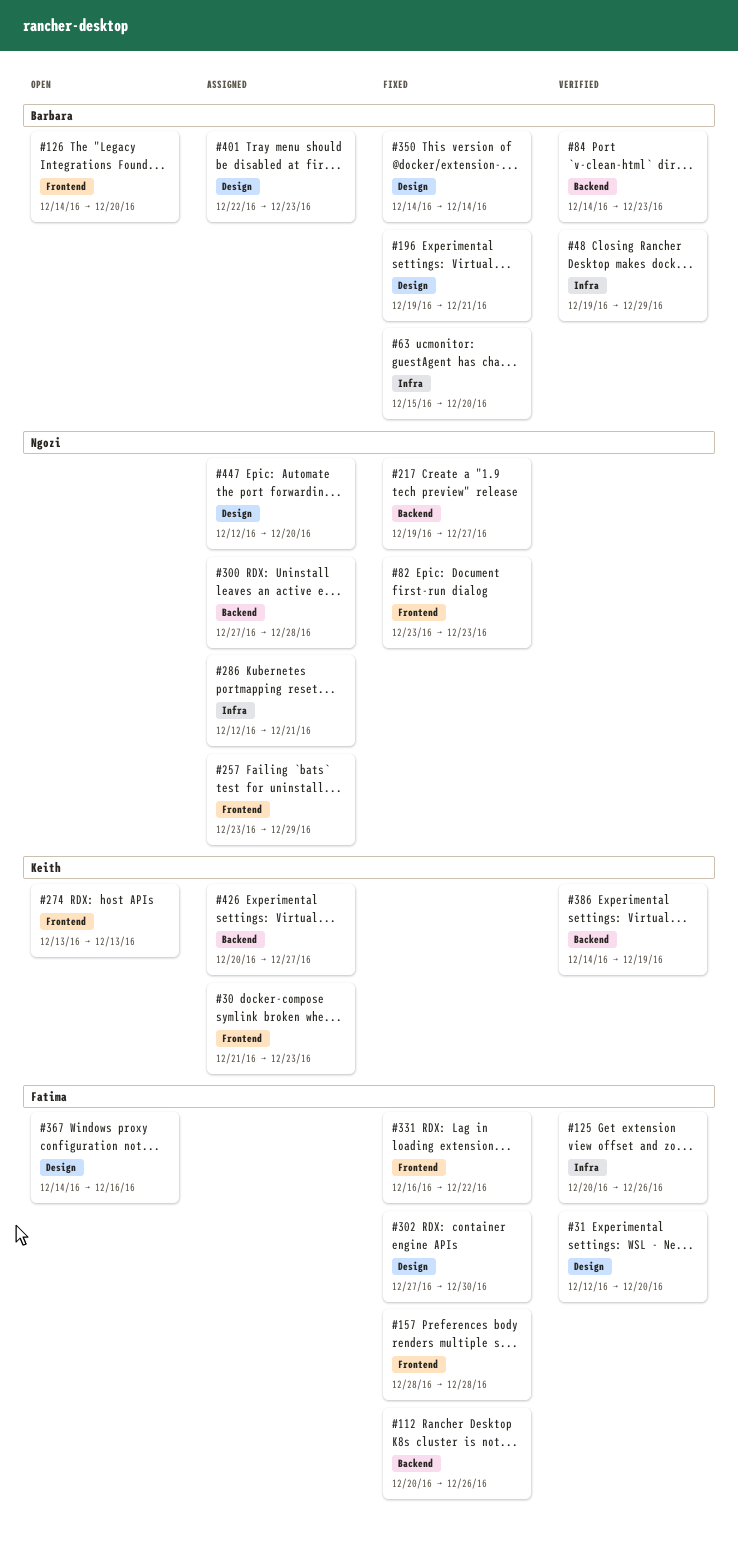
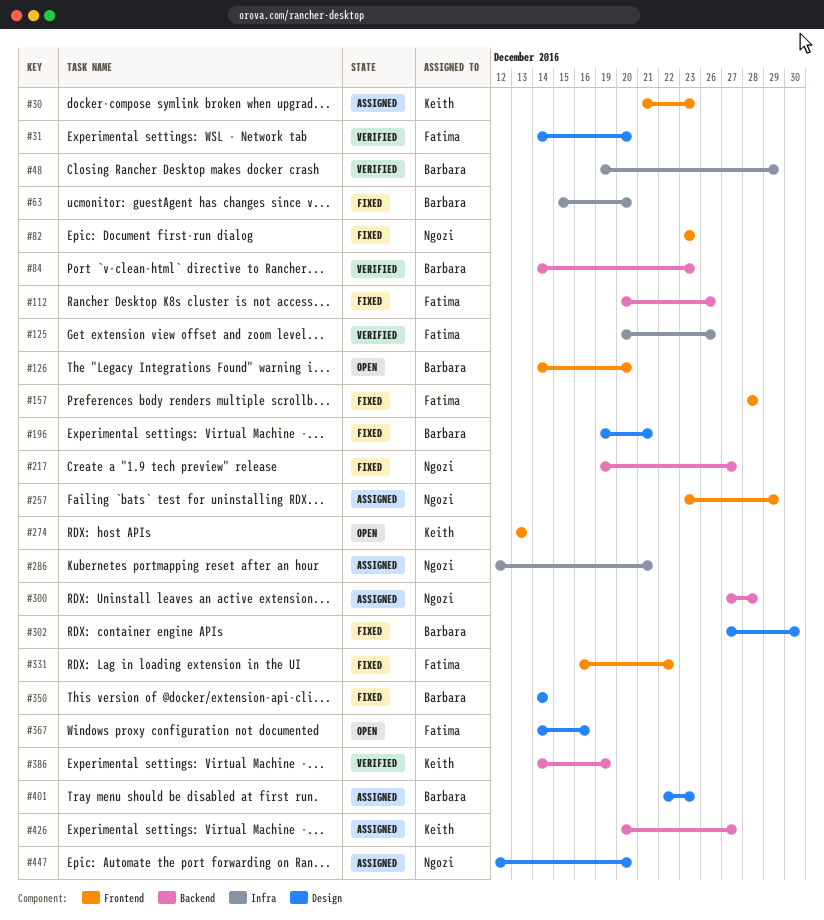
#31, start: Dec 12 -> Dec 14
#302, owner: Fatima -> Barbara

